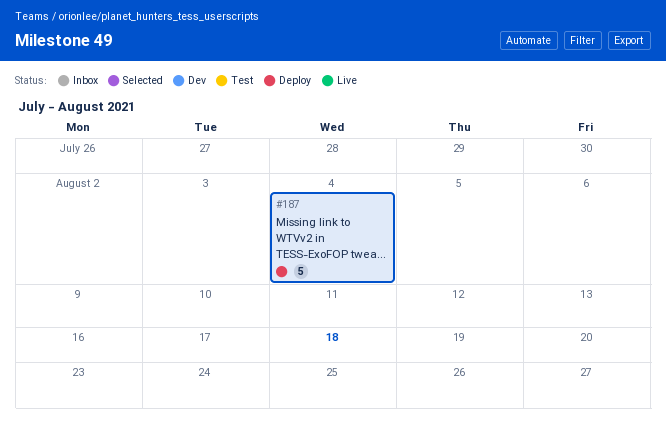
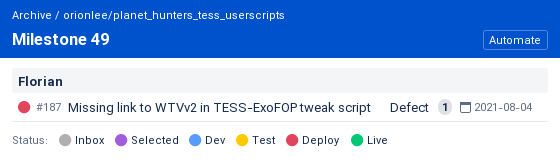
#187, estimate: 5 -> 1

